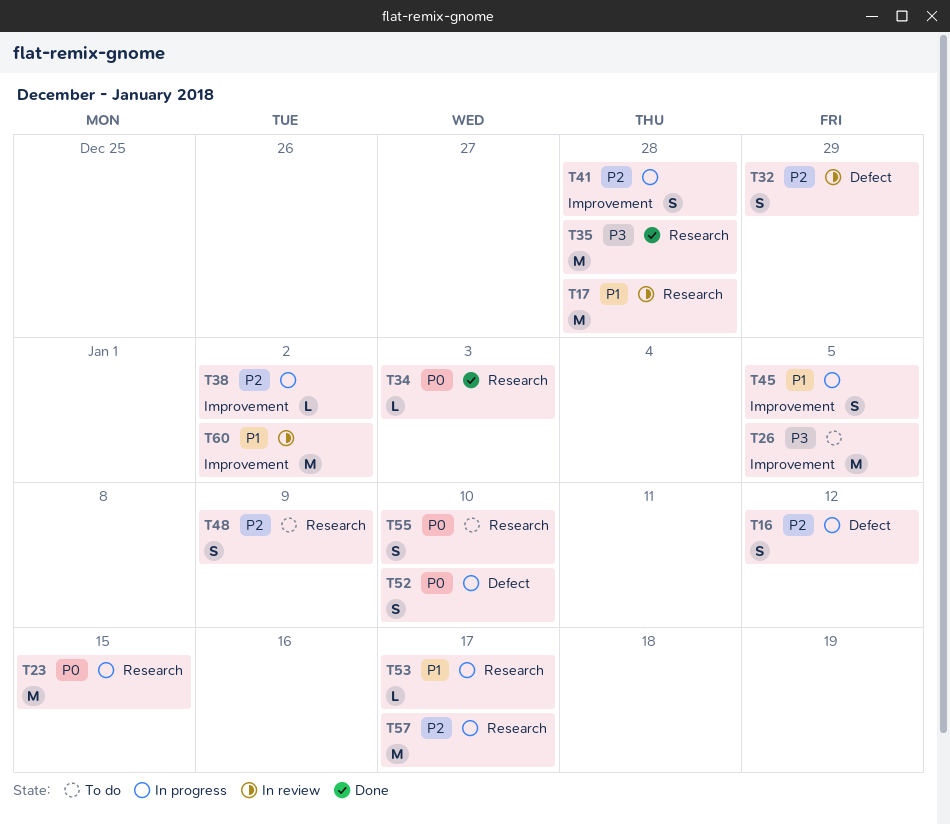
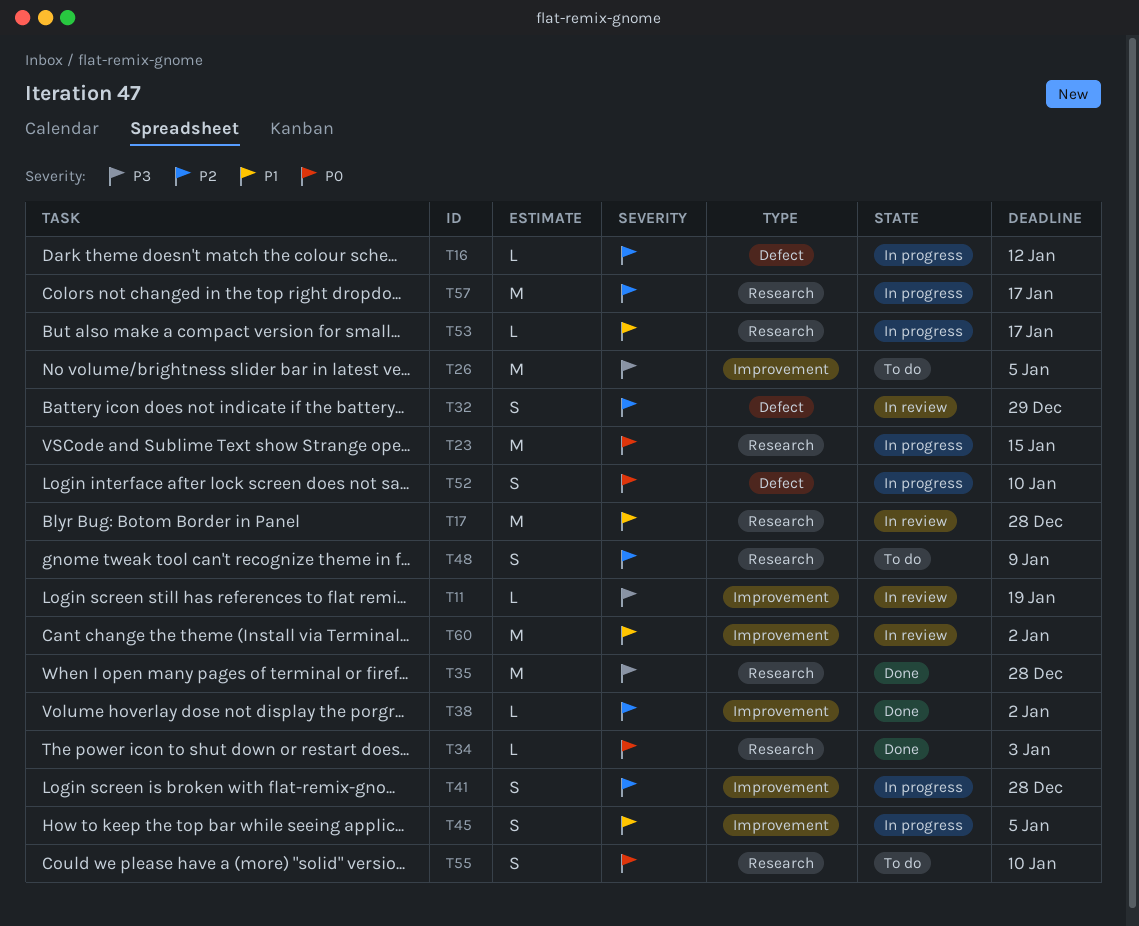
T11: none -> present
T16, estimate: S -> L
T38, status: In progress -> Done

